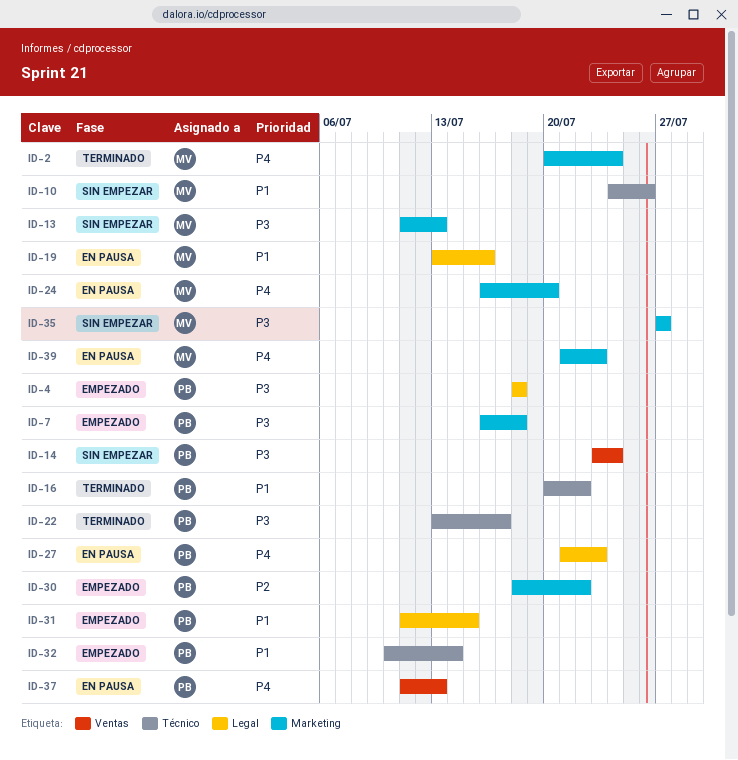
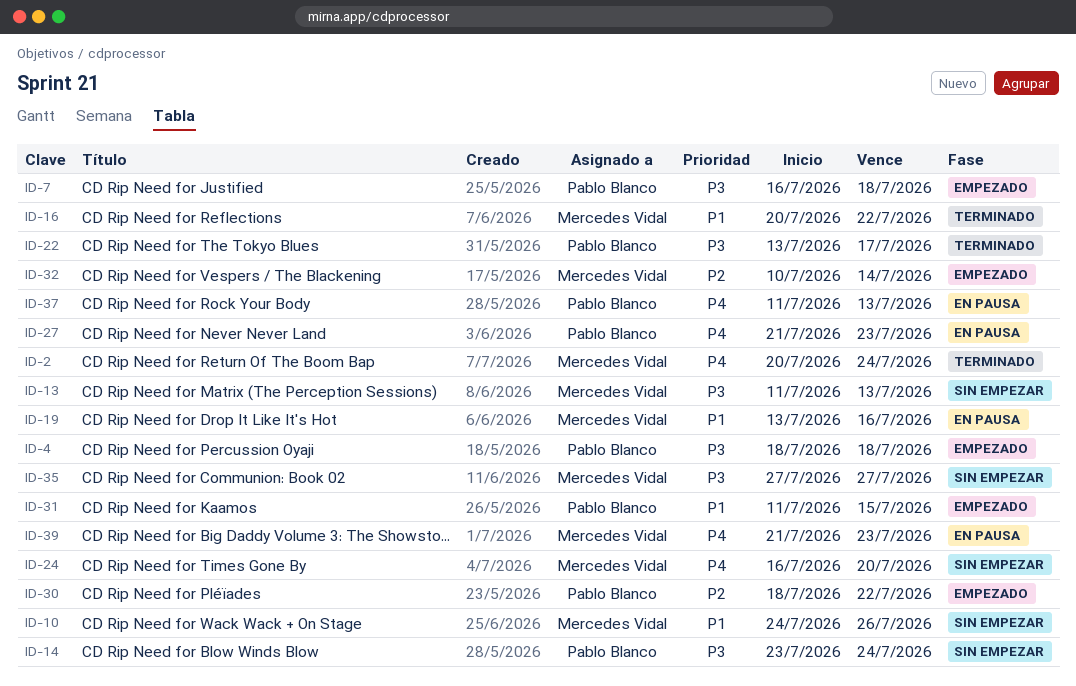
ID-16, owner: Pablo Blanco -> Mercedes Vidal
ID-24, status: En pausa -> Sin empezar
ID-32, owner: Pablo Blanco -> Mercedes Vidal
ID-32, priority: P1 -> P2

